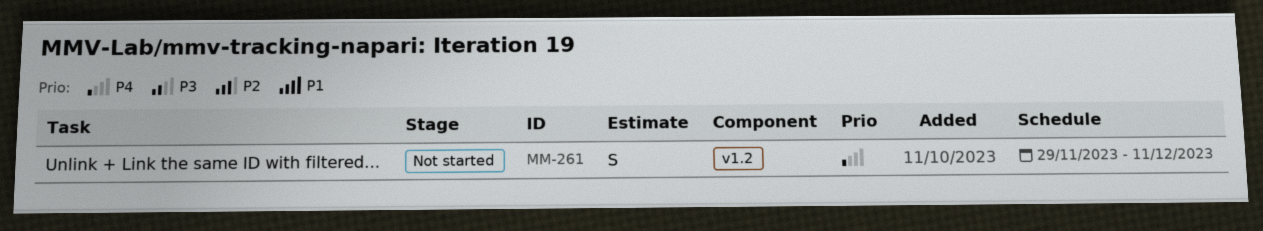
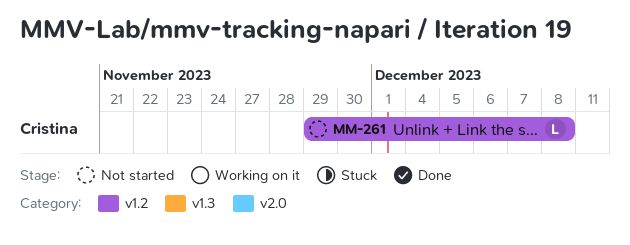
MM-261, estimate: S -> L
MM-261, due: Dec 11 -> Dec 8

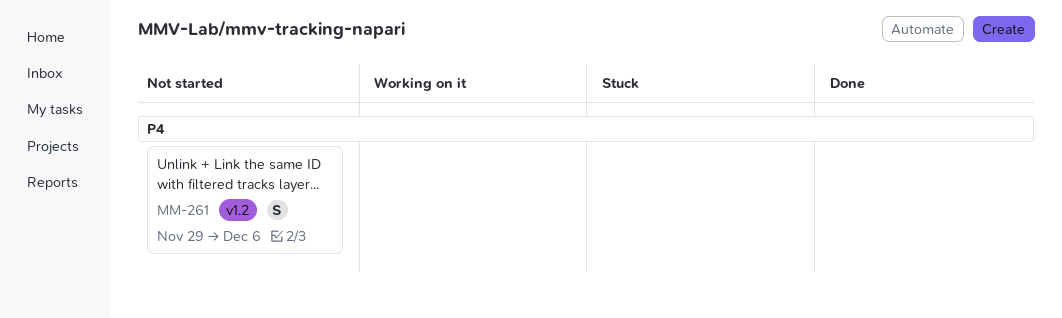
MM-261, estimate: L -> S
MM-261, due: Dec 8 -> Dec 6

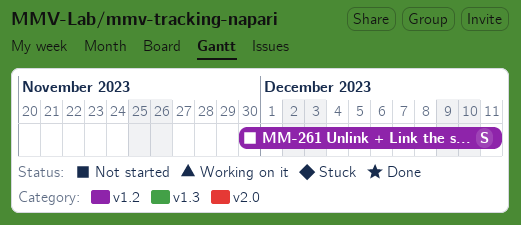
MM-261, start: Nov 29 -> Nov 30
MM-261, due: Dec 6 -> Dec 11

